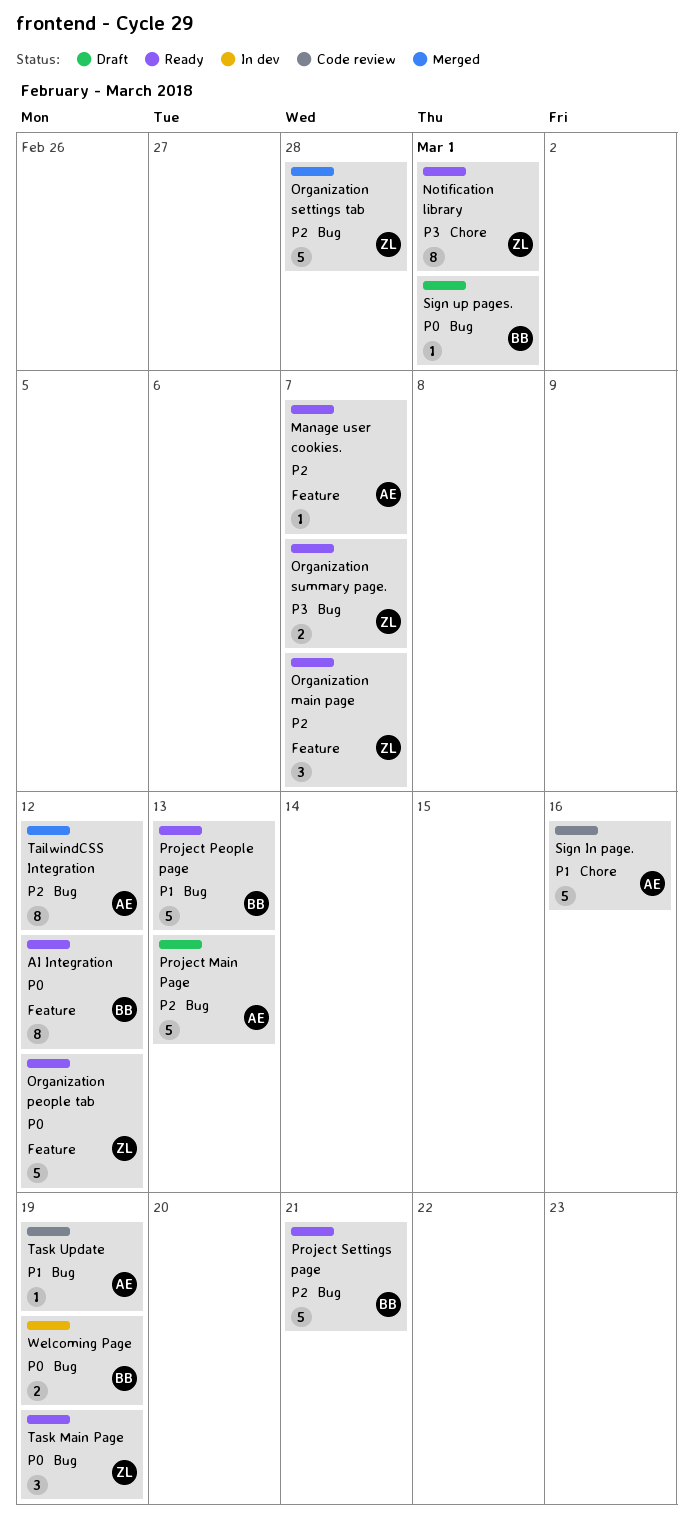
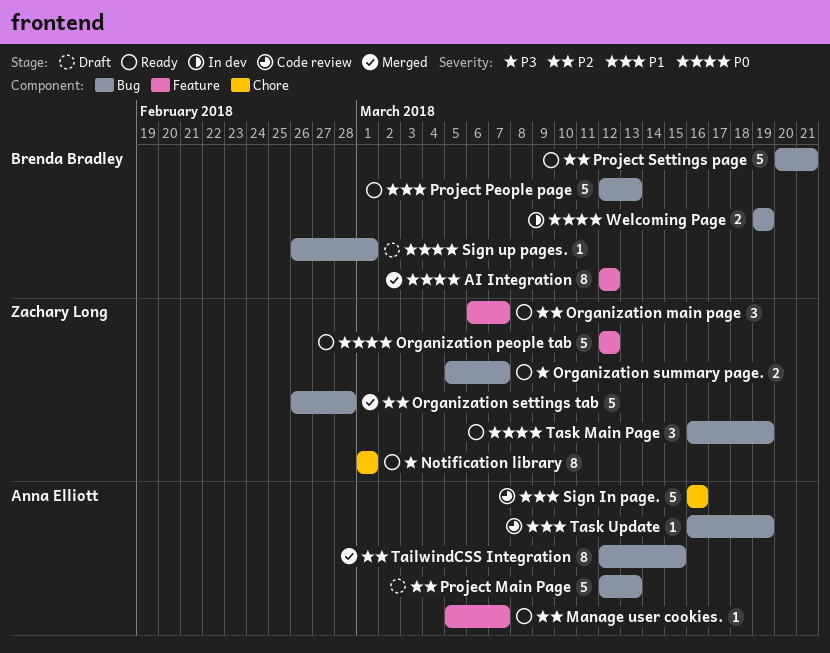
AI Integration, status: Ready -> Merged
TailwindCSS Integration, due: Mar 12 -> Mar 15

